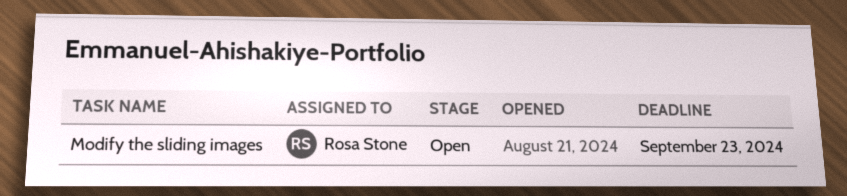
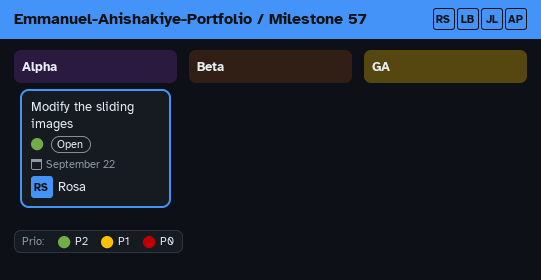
Modify the sliding images, due: Sep 23 -> Sep 22

